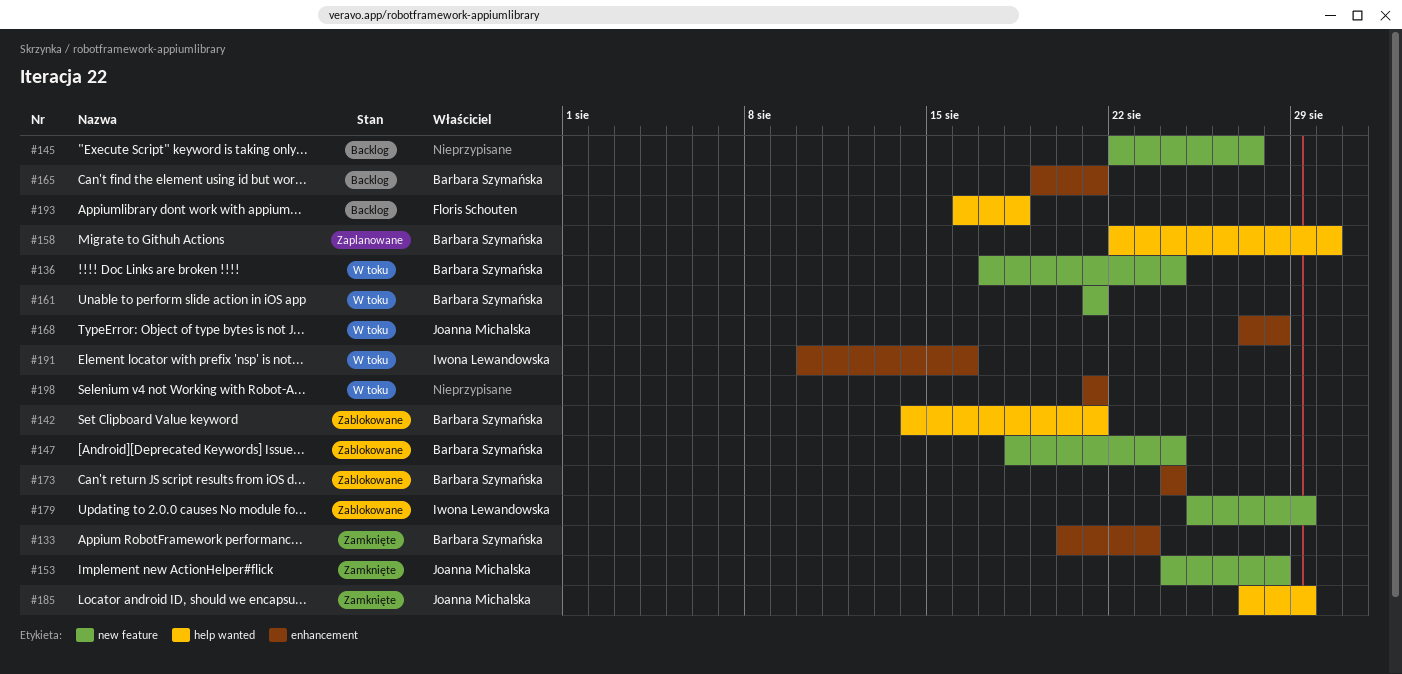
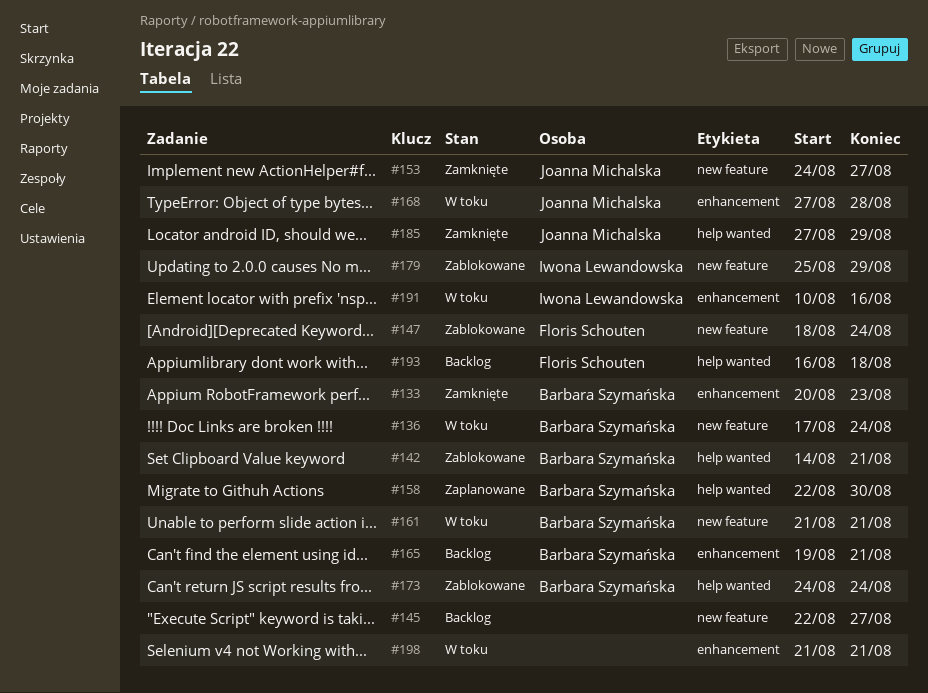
#147, owner: Barbara Szymańska -> Floris Schouten
#153, due: Aug 28 -> Aug 27
#173, label: enhancement -> help wanted

